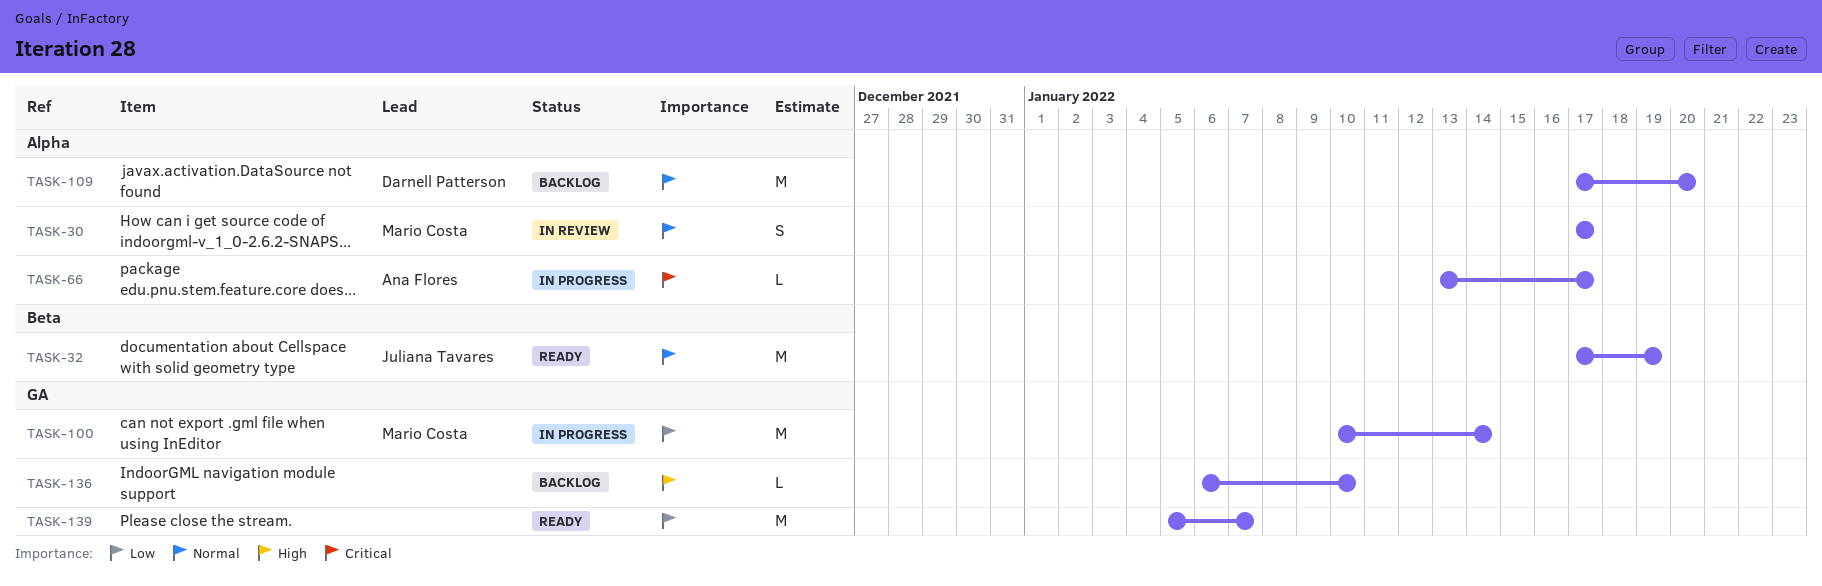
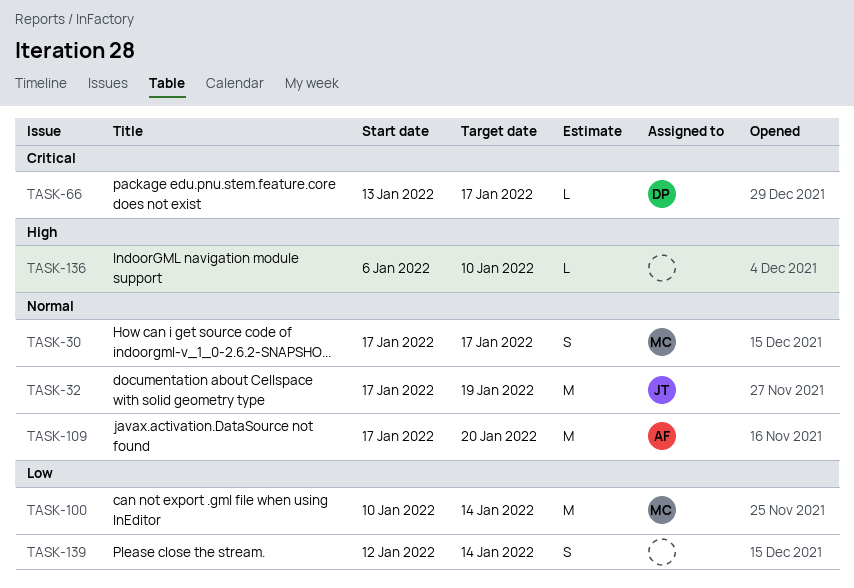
TASK-66, owner: Ana Flores -> Darnell Patterson
TASK-109, owner: Darnell Patterson -> Ana Flores
TASK-139, estimate: M -> S
TASK-139, start: Jan 5 -> Jan 12
TASK-139, due: Jan 7 -> Jan 14

